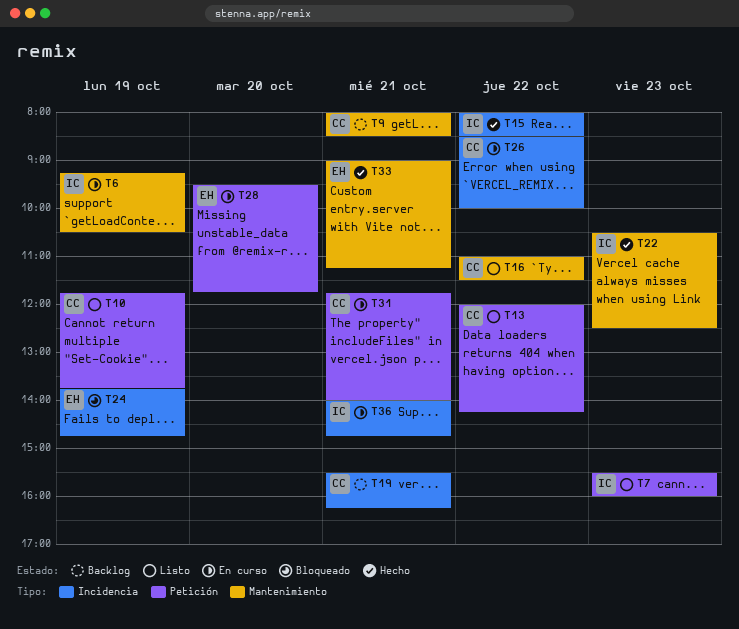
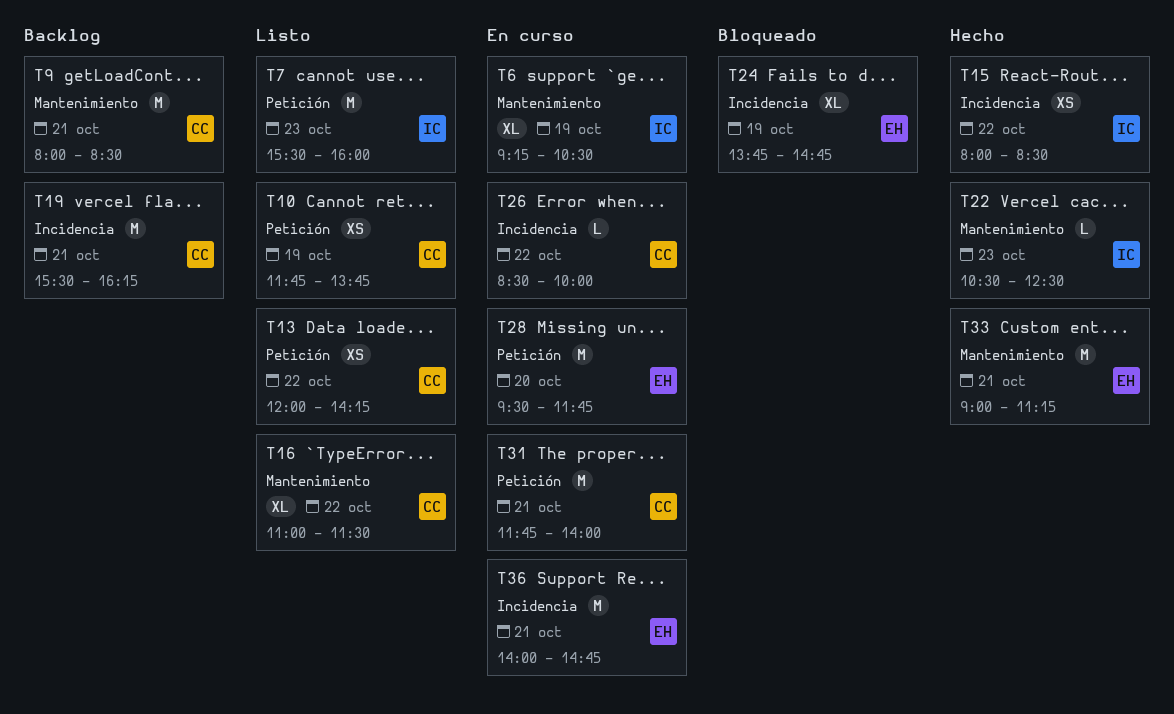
T36, owner: IC -> EH

